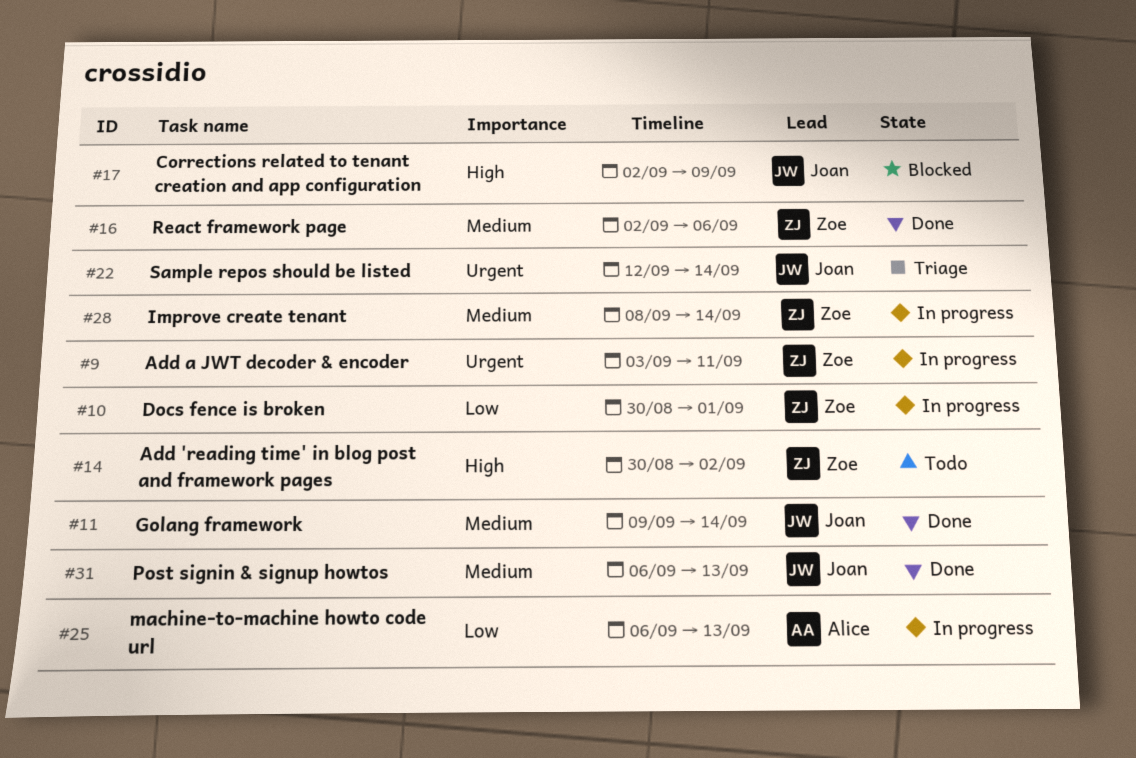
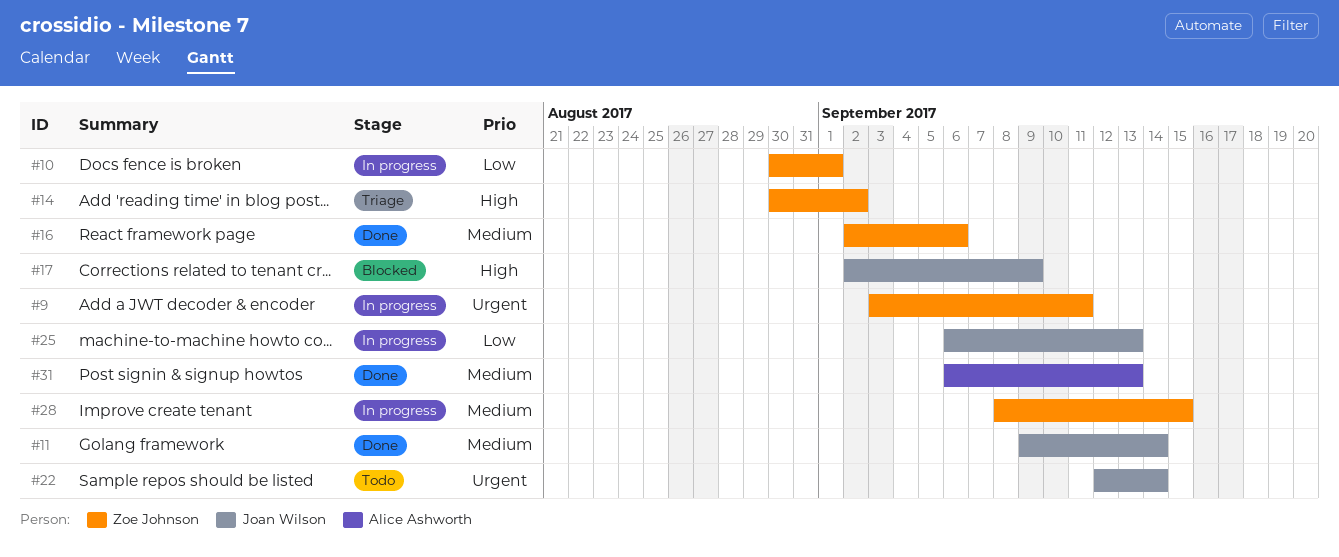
#14, status: Todo -> Triage
#22, status: Triage -> Todo
#25, owner: Alice Ashworth -> Joan Wilson
#28, due: Sep 14 -> Sep 15
#31, owner: Joan Wilson -> Alice Ashworth

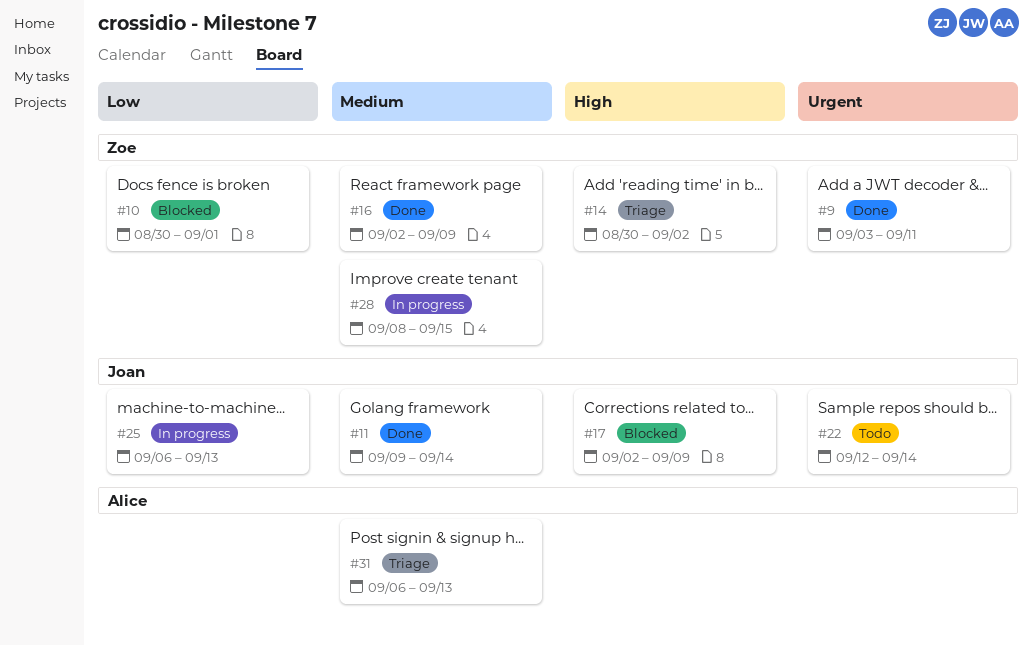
#9, status: In progress -> Done
#10, status: In progress -> Blocked
#16, due: Sep 6 -> Sep 9
#31, status: Done -> Triage

